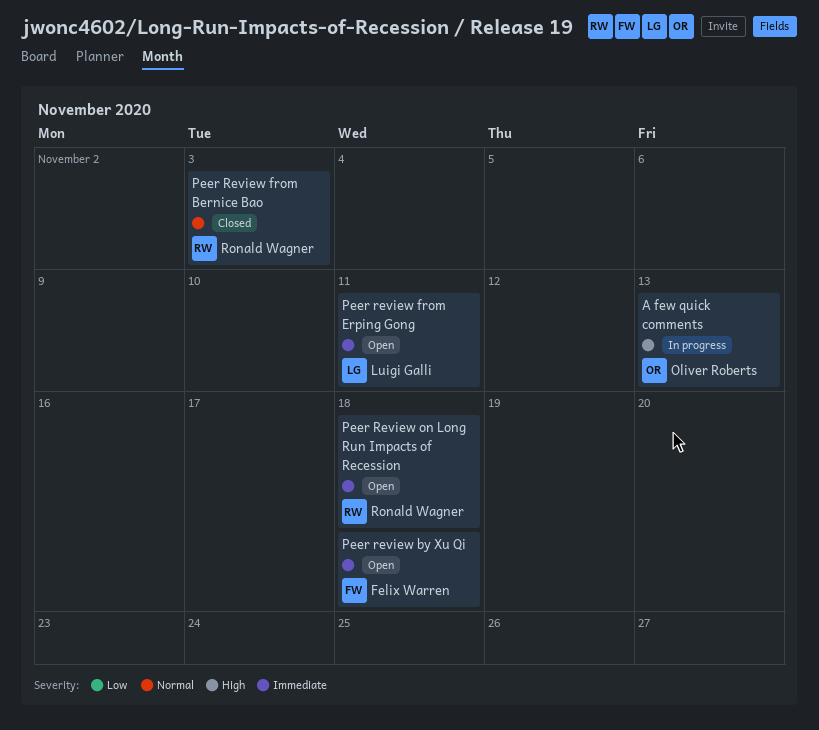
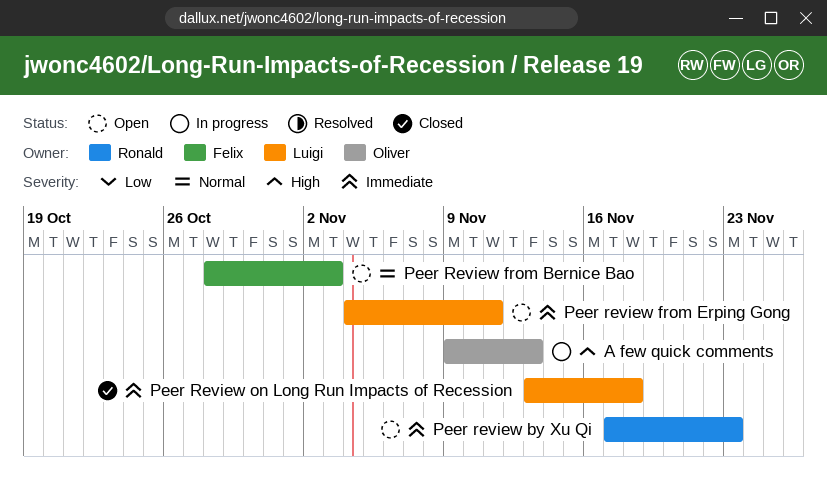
Peer review by Xu Qi, owner: Felix Warren -> Ronald Wagner
Peer review by Xu Qi, due: Nov 18 -> Nov 23
Peer Review from Bernice Bao, status: Closed -> Open
Peer Review from Bernice Bao, owner: Ronald Wagner -> Felix Warren
Peer Review on Long Run Impacts of Recession, status: Open -> Closed
Peer Review on Long Run Impacts of Recession, owner: Ronald Wagner -> Luigi Galli

